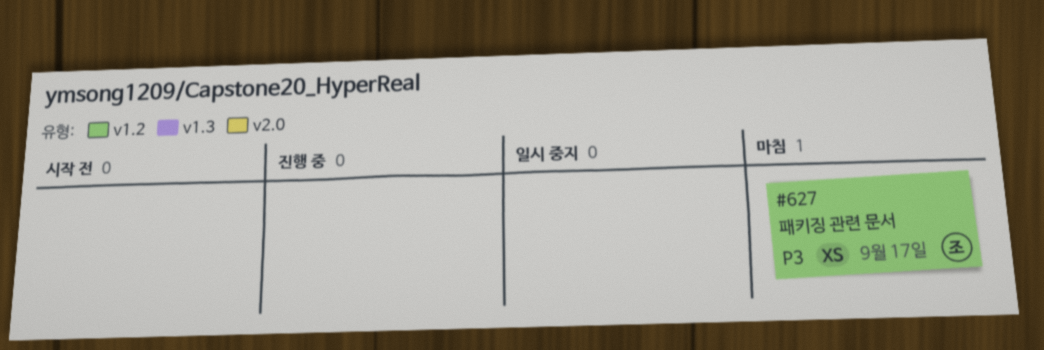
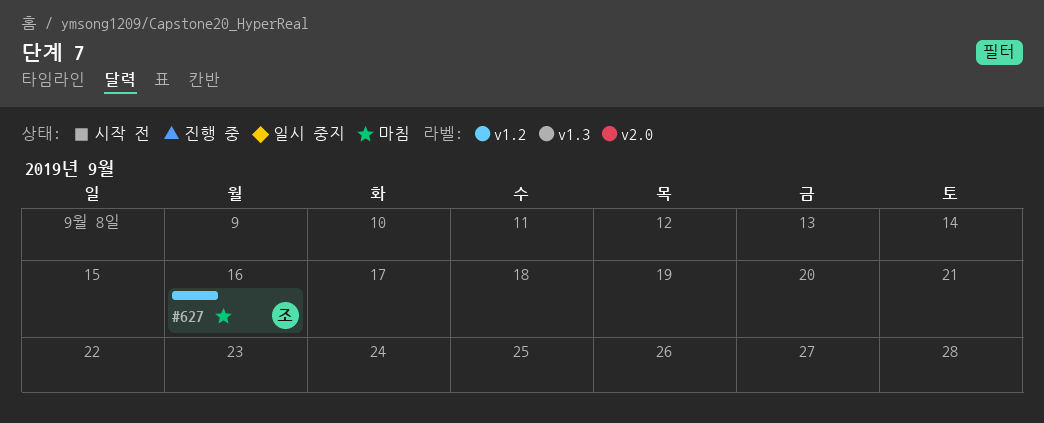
#627, due: Sep 17 -> Sep 16

